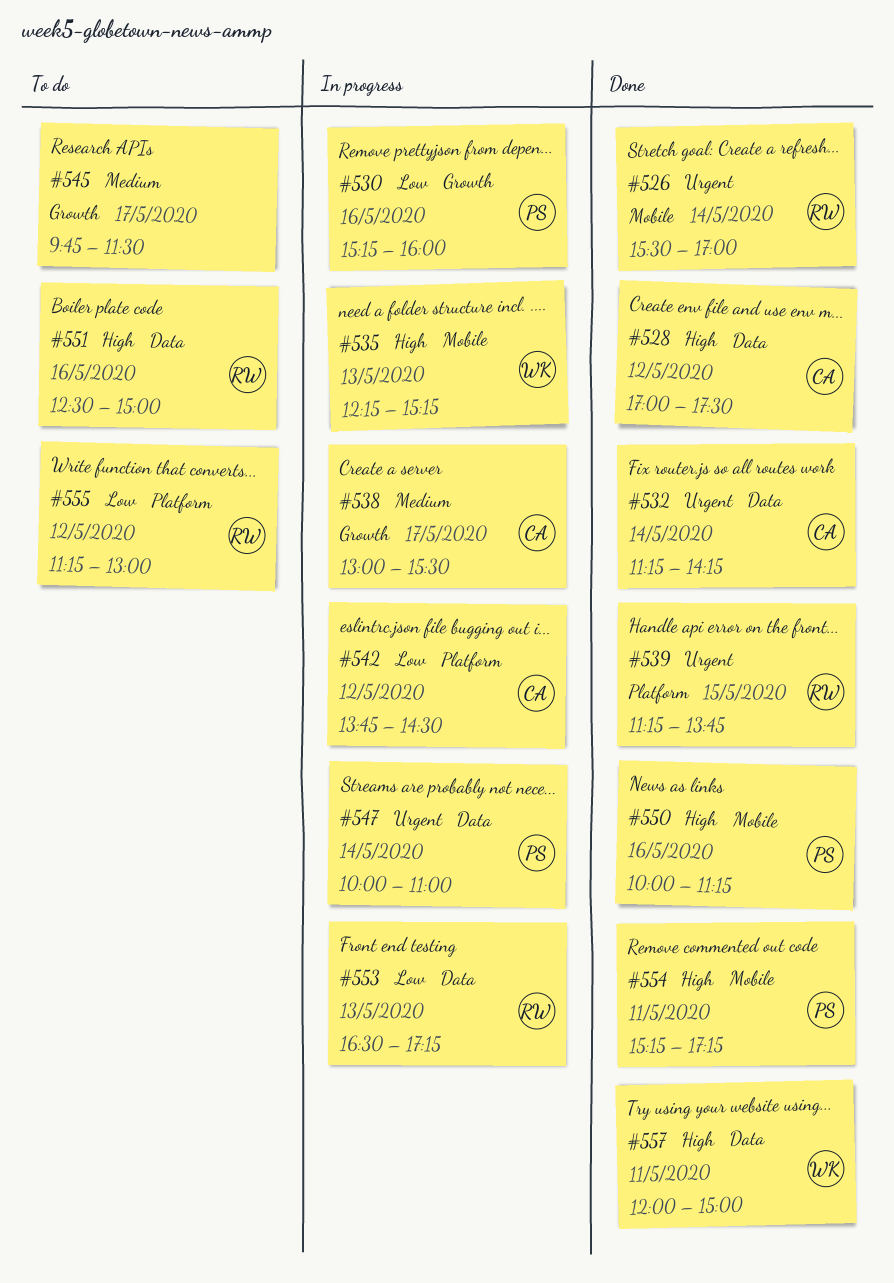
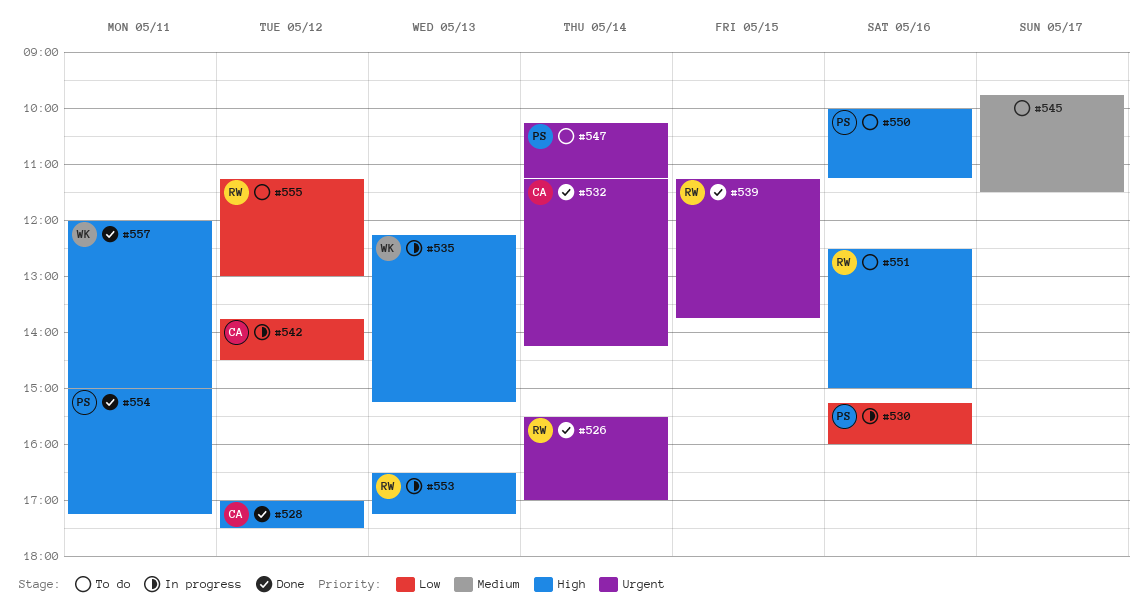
#538: present -> none
#547, status: In progress -> To do
#547, begins: 10:00 -> 10:15
#547, ends: 11:00 -> 11:15
#550, status: Done -> To do
#553, priority: Low -> High
#554, begins: 15:15 -> 15:00

